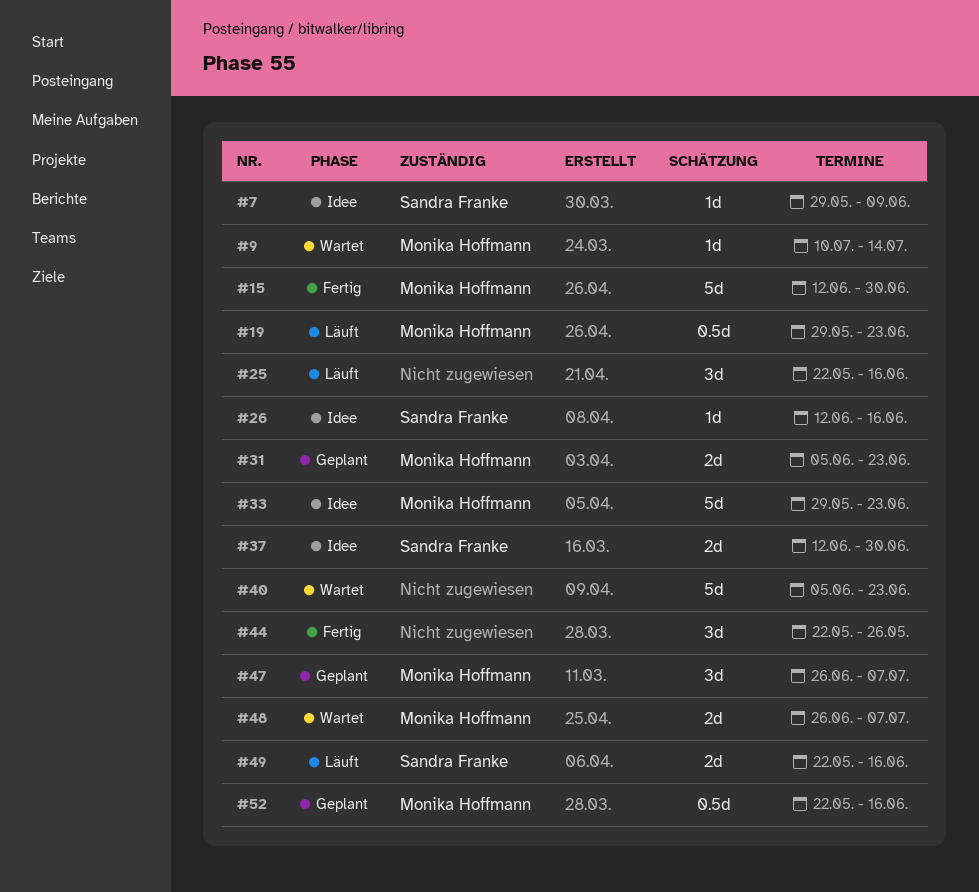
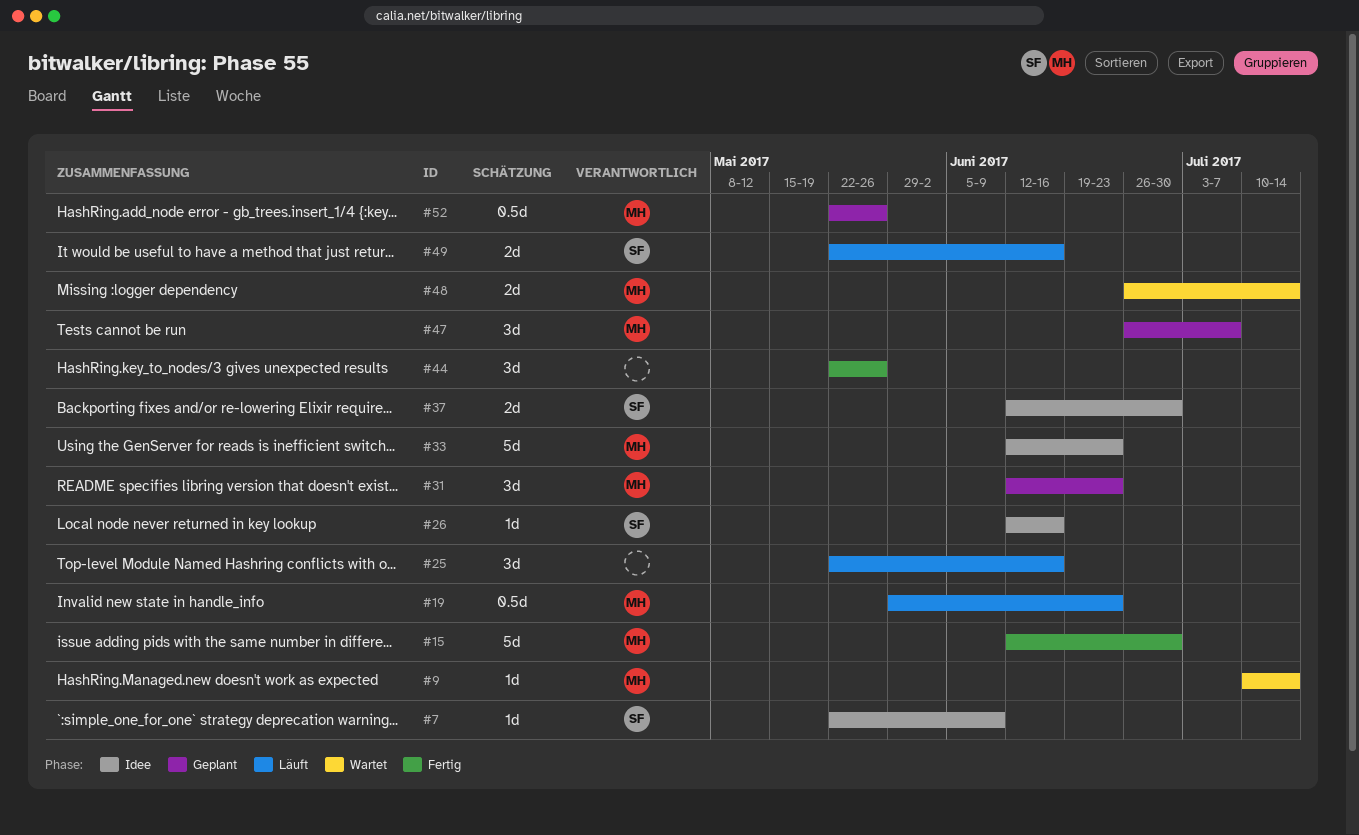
#7, start: May 29 -> May 22
#31, estimate: 2d -> 3d
#31, start: Jun 5 -> Jun 12
#33, start: May 29 -> Jun 12
#40: present -> none
#48, due: Jul 7 -> Jul 14
#52, due: Jun 16 -> May 26

